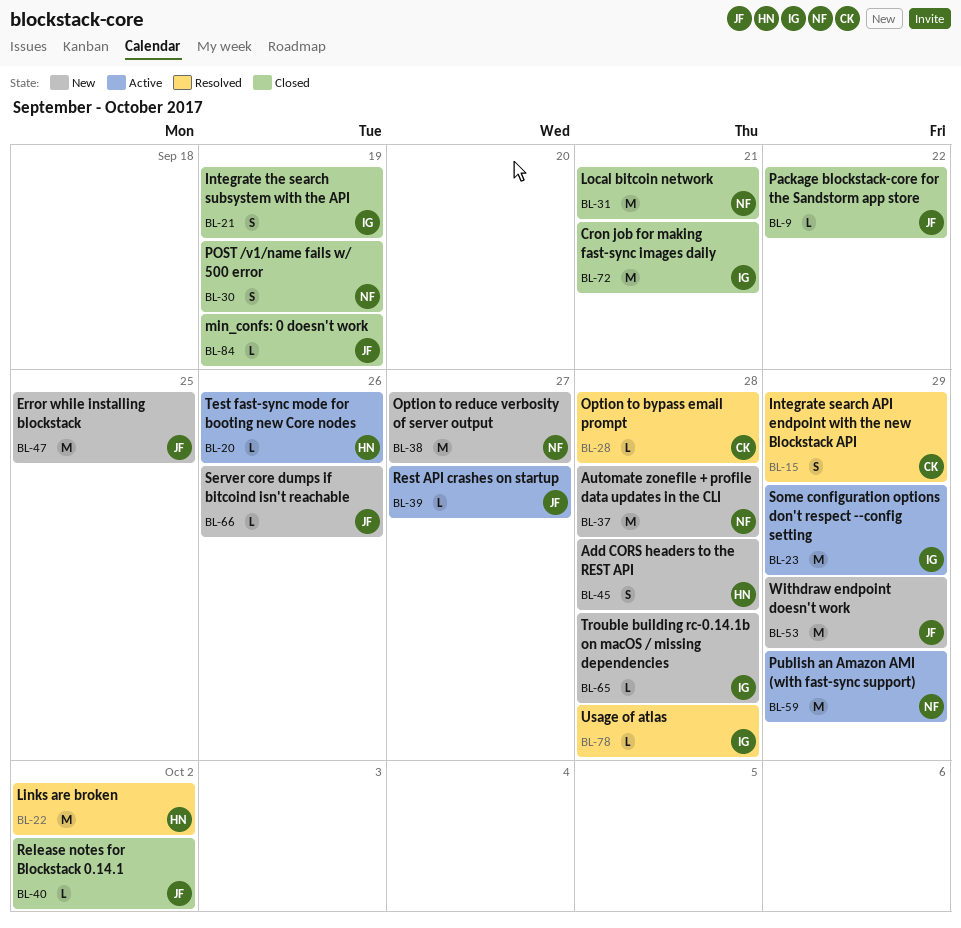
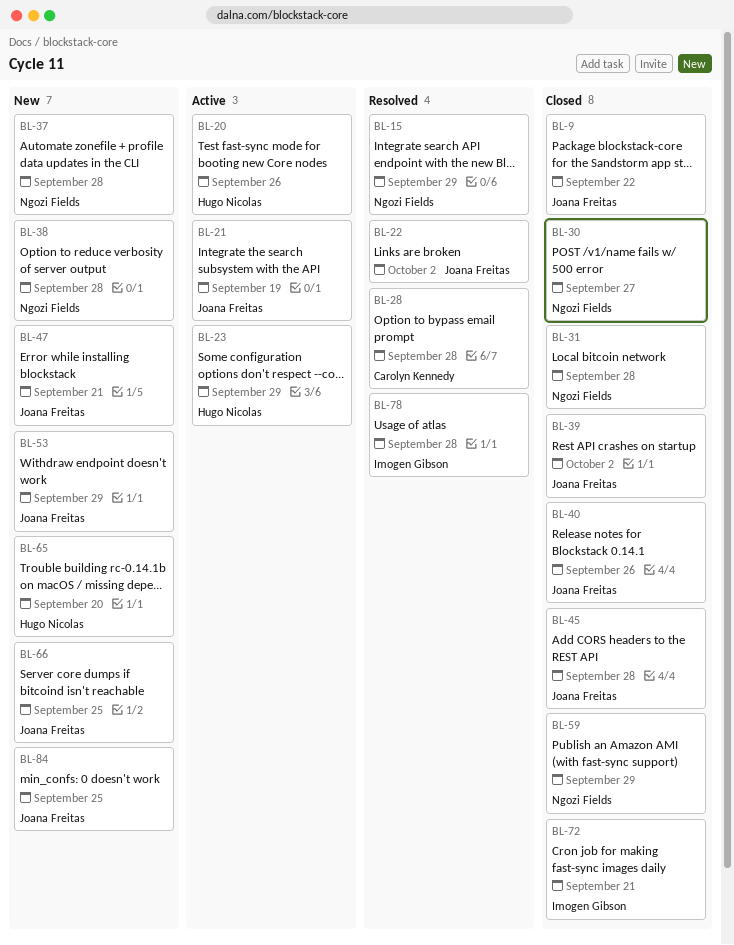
BL-15, owner: Carolyn Kennedy -> Ngozi Fields
BL-21, status: Closed -> Active
BL-21, owner: Imogen Gibson -> Joana Freitas
BL-22, owner: Hugo Nicolas -> Joana Freitas
BL-23, owner: Imogen Gibson -> Hugo Nicolas
BL-30, due: Sep 19 -> Sep 27
BL-31, due: Sep 21 -> Sep 28
BL-38, due: Sep 27 -> Sep 28
BL-39, status: Active -> Closed
BL-39, due: Sep 27 -> Oct 2
BL-40, due: Oct 2 -> Sep 26
BL-45, status: New -> Closed
BL-45, owner: Hugo Nicolas -> Joana Freitas
BL-47, due: Sep 25 -> Sep 21
BL-59, status: Active -> Closed
BL-65, owner: Imogen Gibson -> Hugo Nicolas
BL-65, due: Sep 28 -> Sep 20
BL-66, due: Sep 26 -> Sep 25
BL-84, status: Closed -> New
BL-84, due: Sep 19 -> Sep 25

